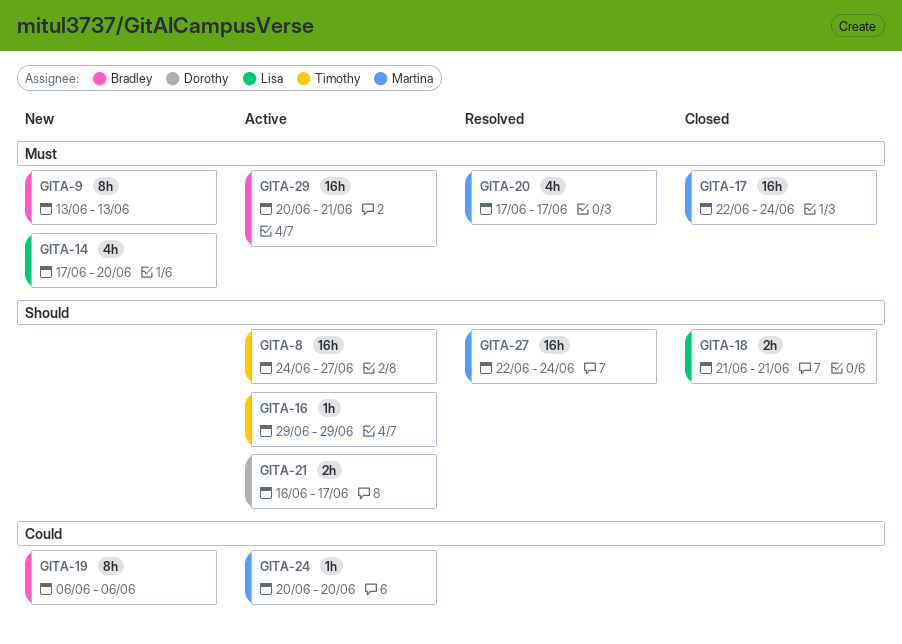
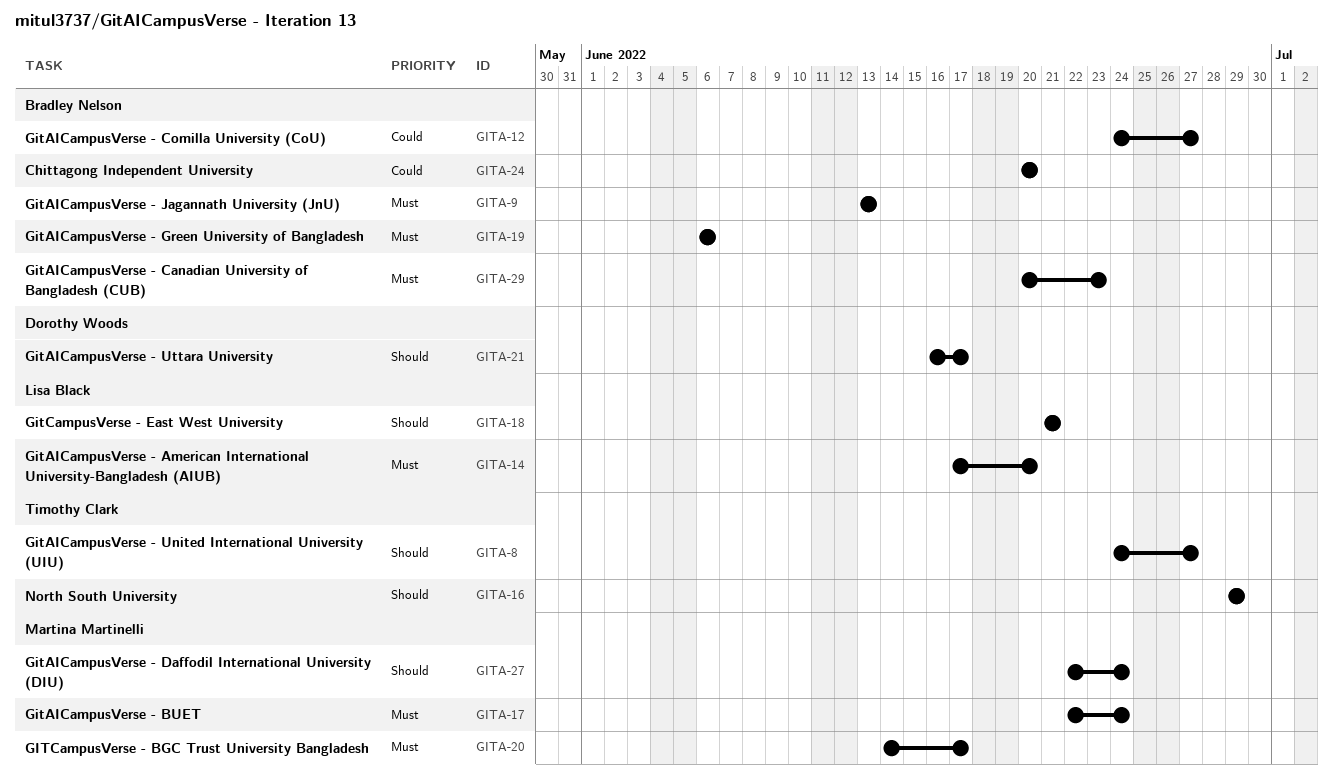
GITA-12: none -> present
GITA-19, priority: Could -> Must
GITA-20, start: Jun 17 -> Jun 14
GITA-24, owner: Martina Martinelli -> Bradley Nelson
GITA-29, due: Jun 21 -> Jun 23

